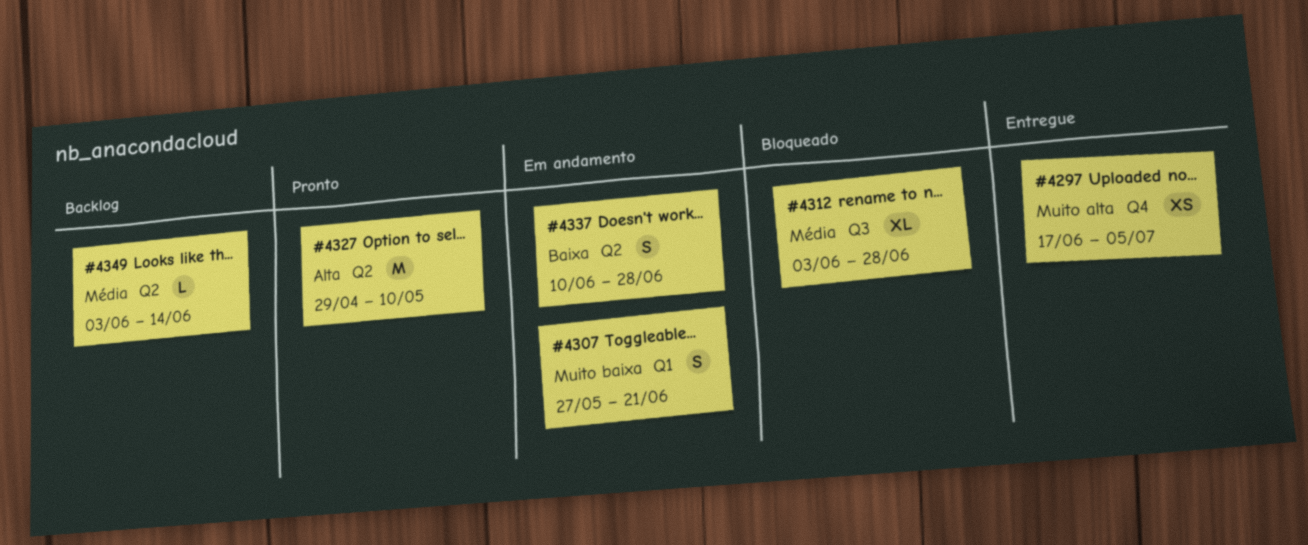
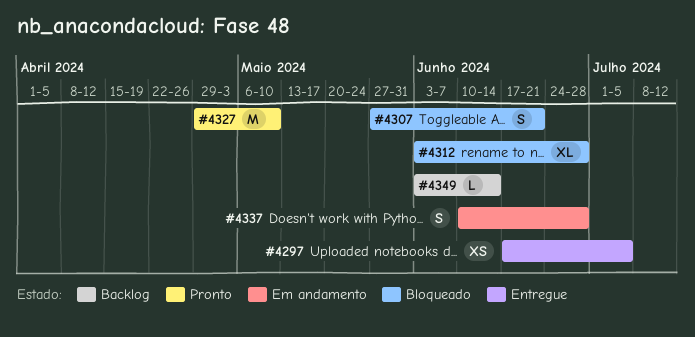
#4307, status: Em andamento -> Bloqueado

